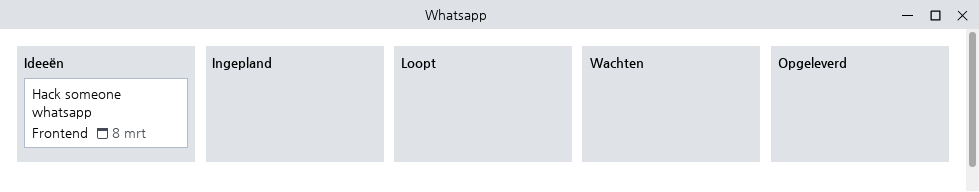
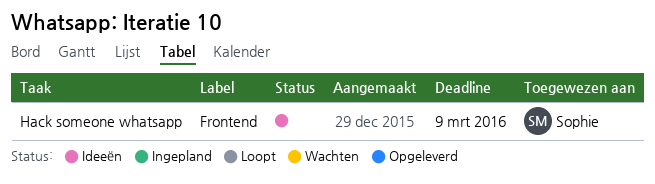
Hack someone whatsapp, due: Mar 8 -> Mar 9

